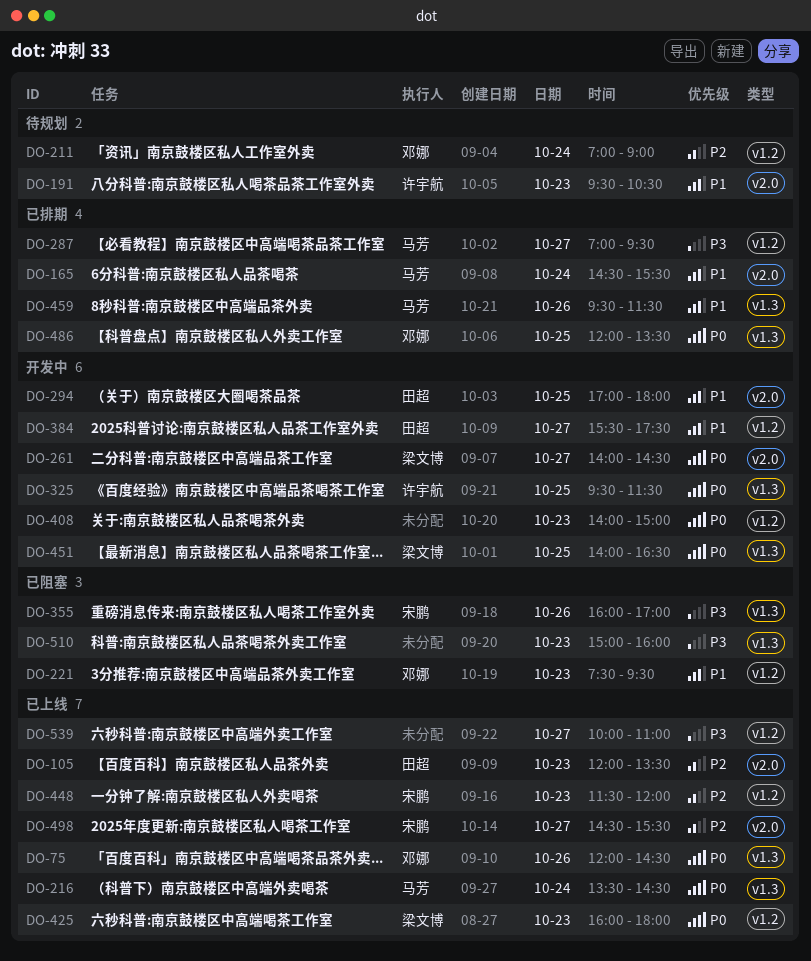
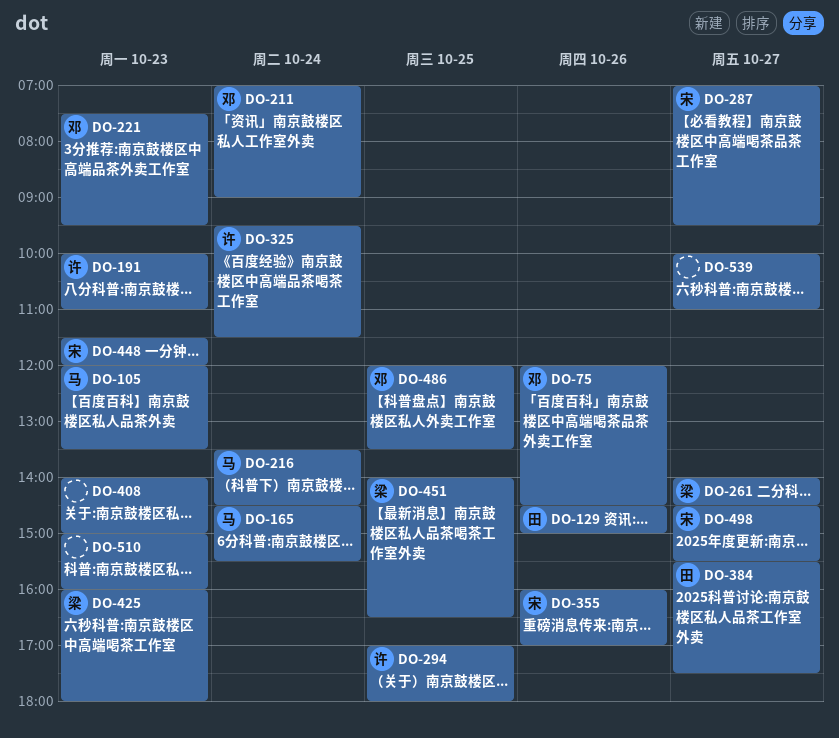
DO-105, owner: 田超 -> 马芳
DO-129: none -> present
DO-191, begins: 09:30 -> 10:00
DO-191, ends: 10:30 -> 11:00
DO-287, owner: 马芳 -> 宋鹏
DO-294, owner: 田超 -> 许宇航
DO-325, day: Oct 25 -> Oct 24
DO-459: present -> none

